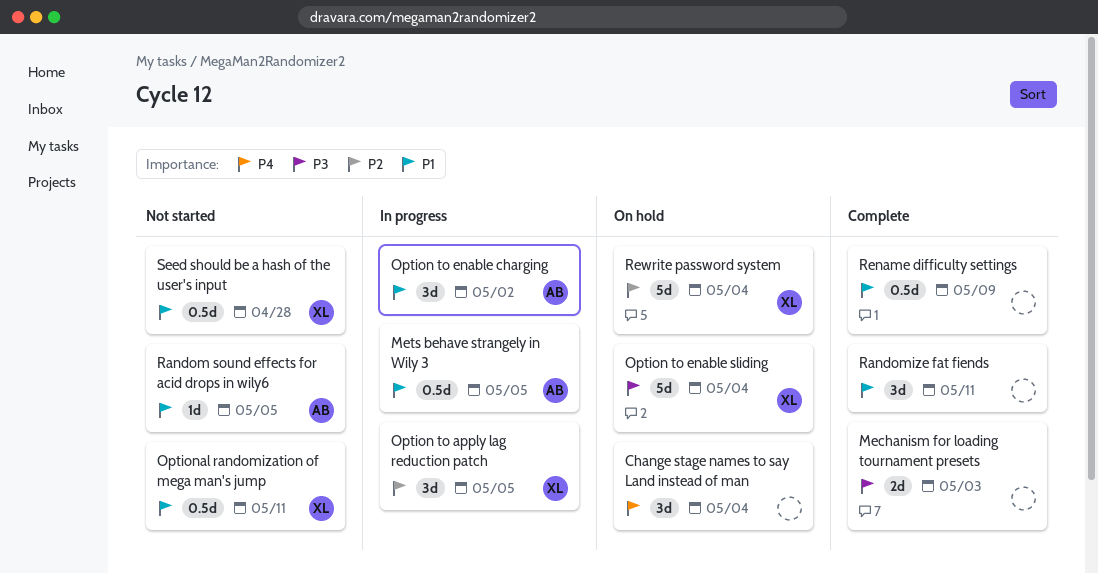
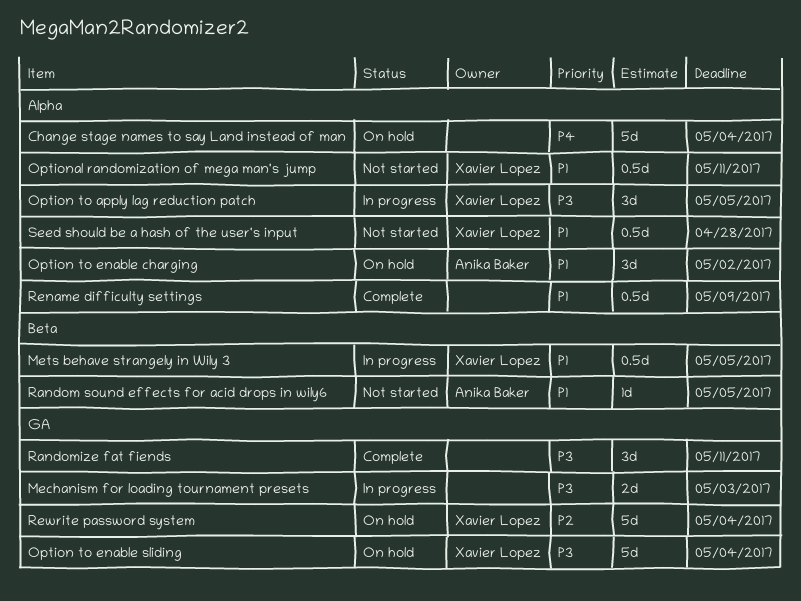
Change stage names to say Land instead of man, estimate: 3d -> 5d
Mechanism for loading tournament presets, status: Complete -> In progress
Mets behave strangely in Wily 3, owner: Anika Baker -> Xavier Lopez
Option to apply lag reduction patch, priority: P2 -> P3
Option to enable charging, status: In progress -> On hold
Randomize fat fiends, priority: P1 -> P3

